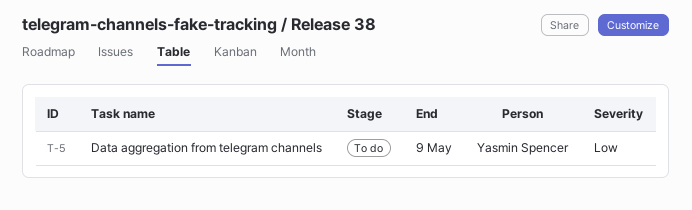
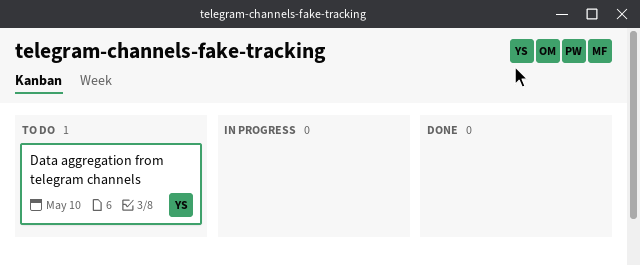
Data aggregation from telegram channels, due: May 9 -> May 10

